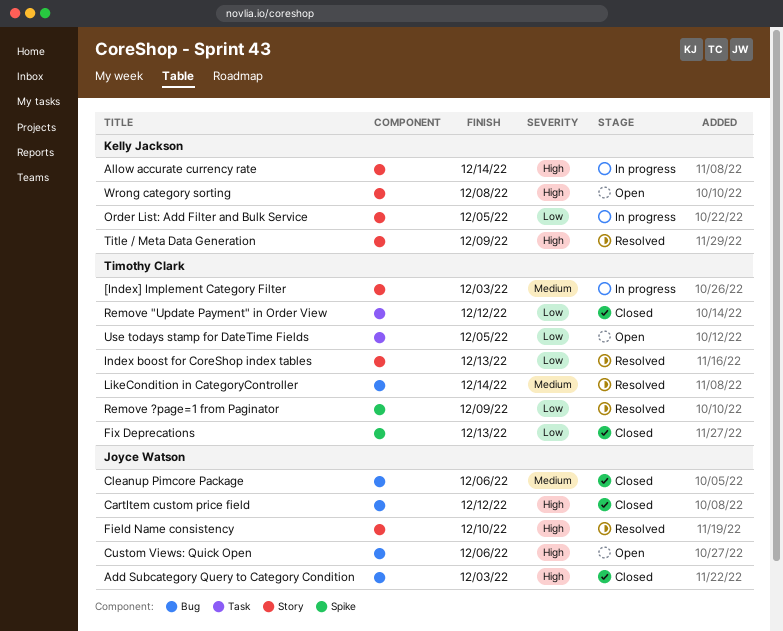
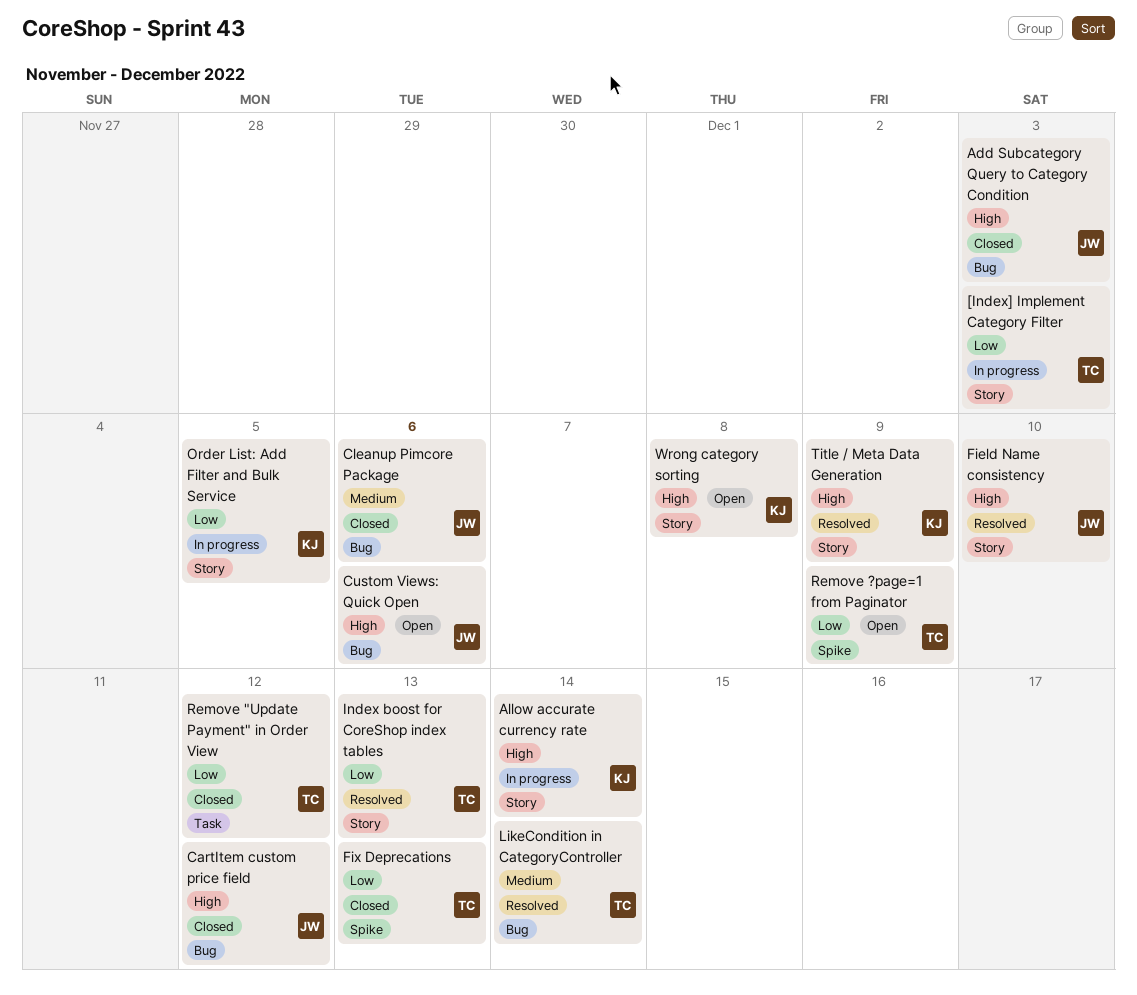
[Index] Implement Category Filter, priority: Medium -> Low
Remove ?page=1 from Paginator, status: Resolved -> Open
Use todays stamp for DateTime Fields: present -> none

